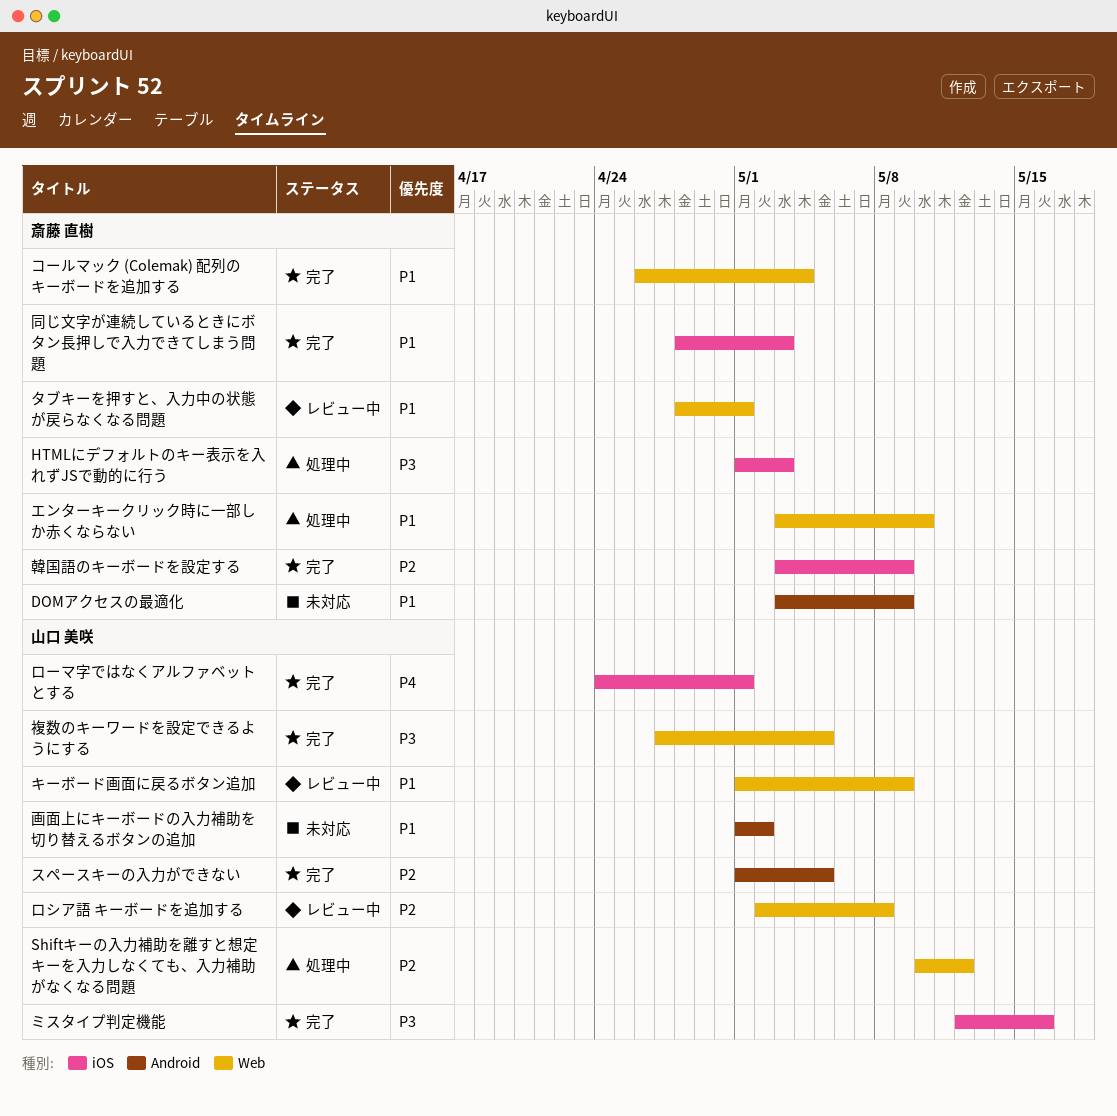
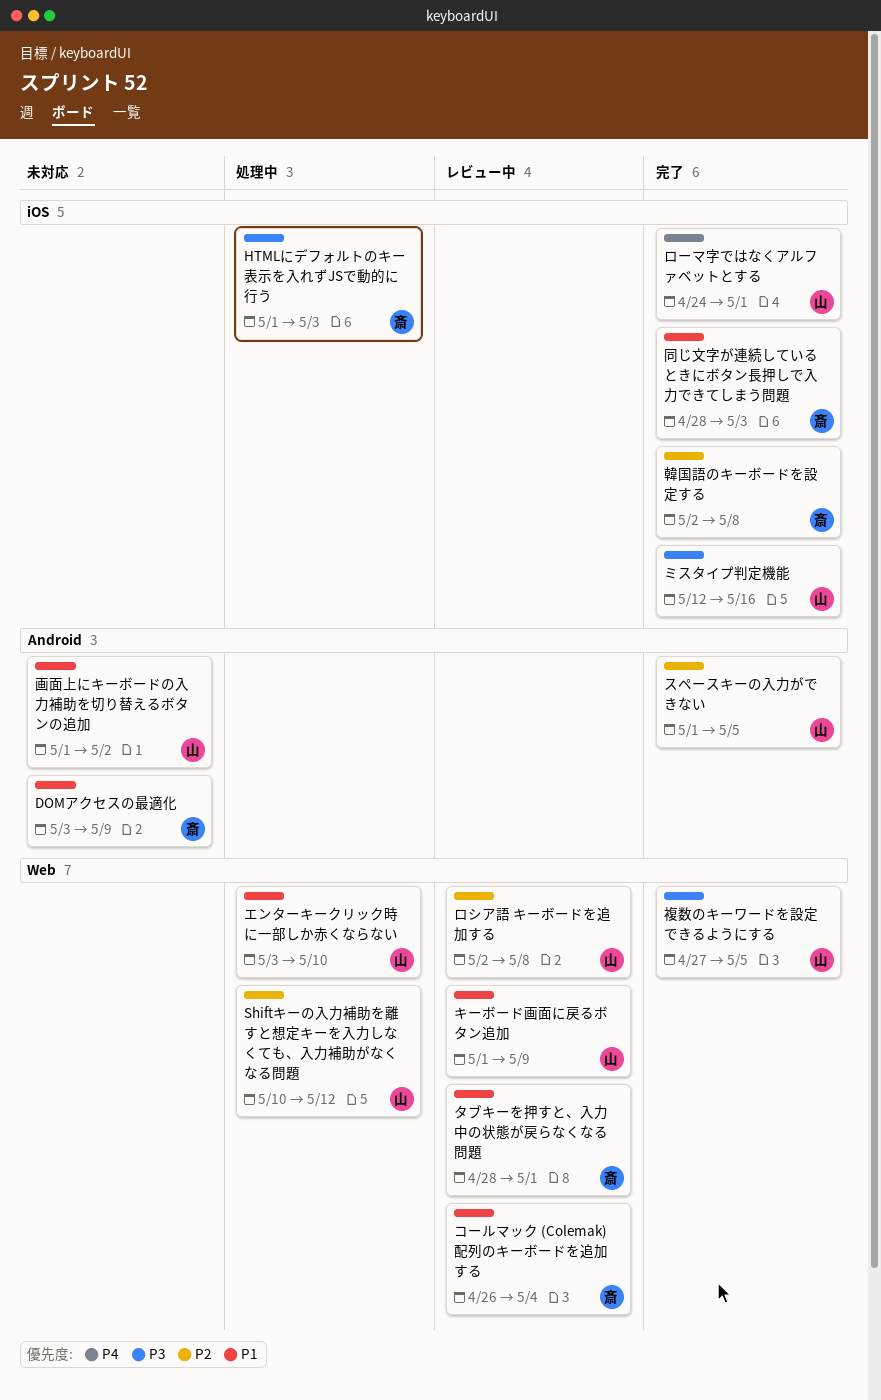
エンターキークリック時に一部しか赤くならない, owner: 斎藤 直樹 -> 山口 美咲
コールマック (Colemak) 配列のキーボードを追加する, status: 完了 -> レビュー中
韓国語のキーボードを設定する, start: May 3 -> May 2
韓国語のキーボードを設定する, due: May 9 -> May 8

